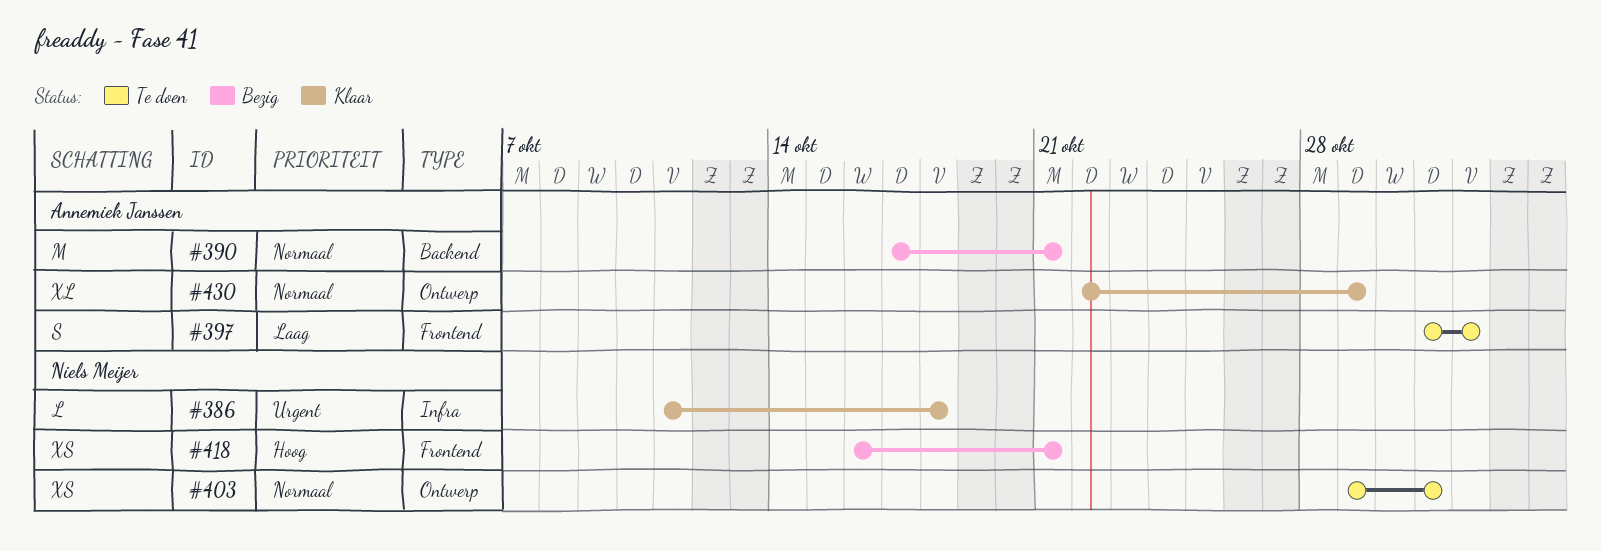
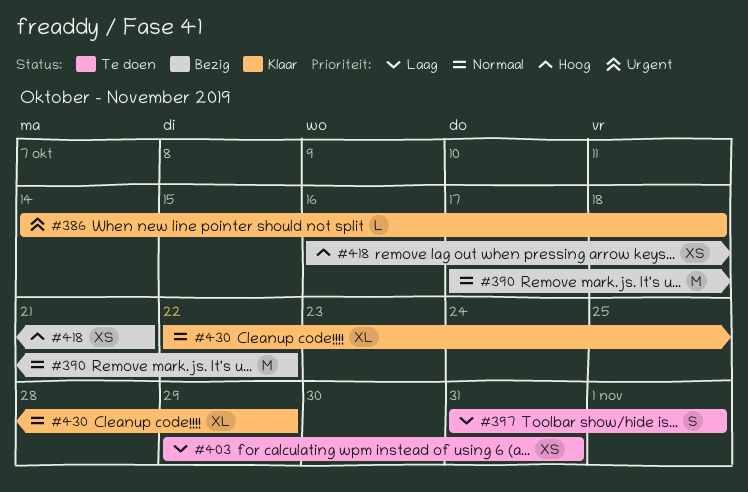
#386, start: Oct 11 -> Oct 14
#390, due: Oct 21 -> Oct 22
#403, priority: Normaal -> Laag

